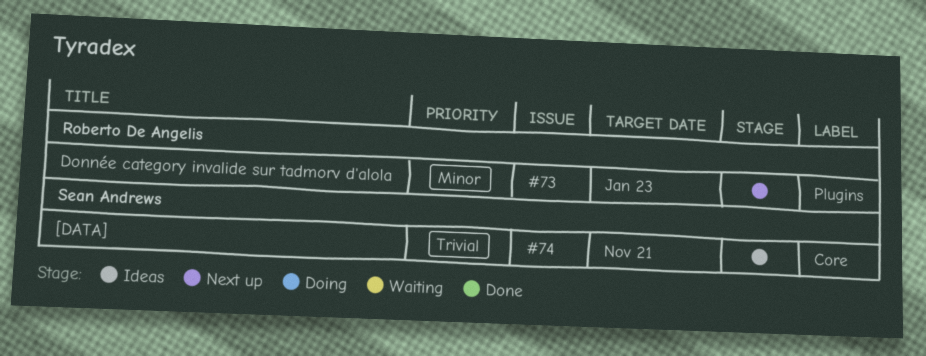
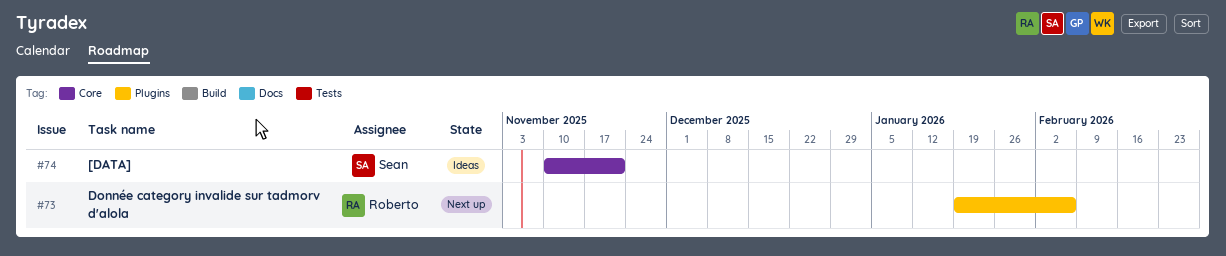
#73, due: Jan 23 -> Feb 6

